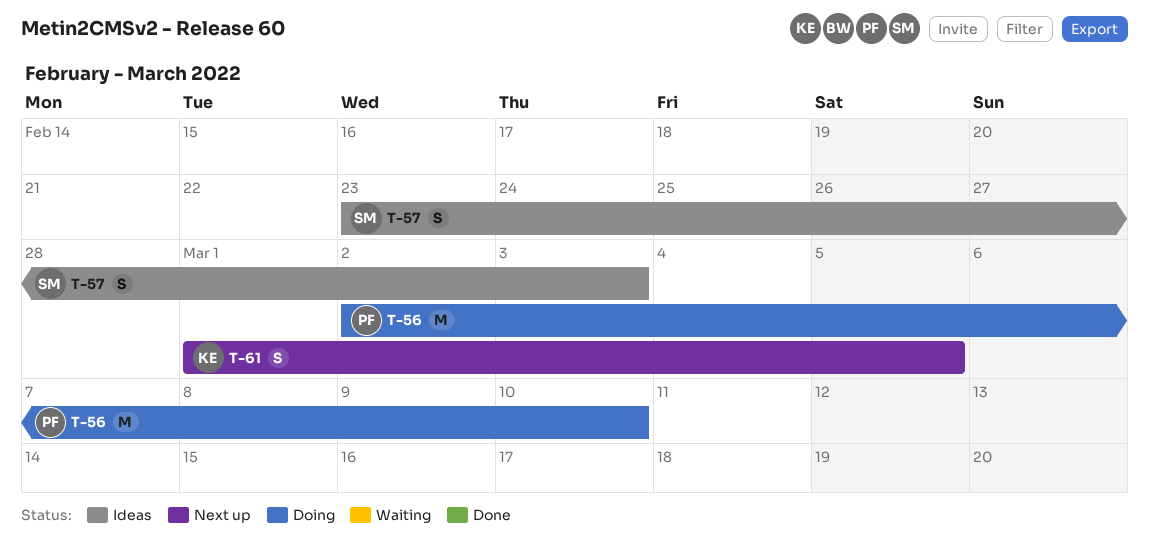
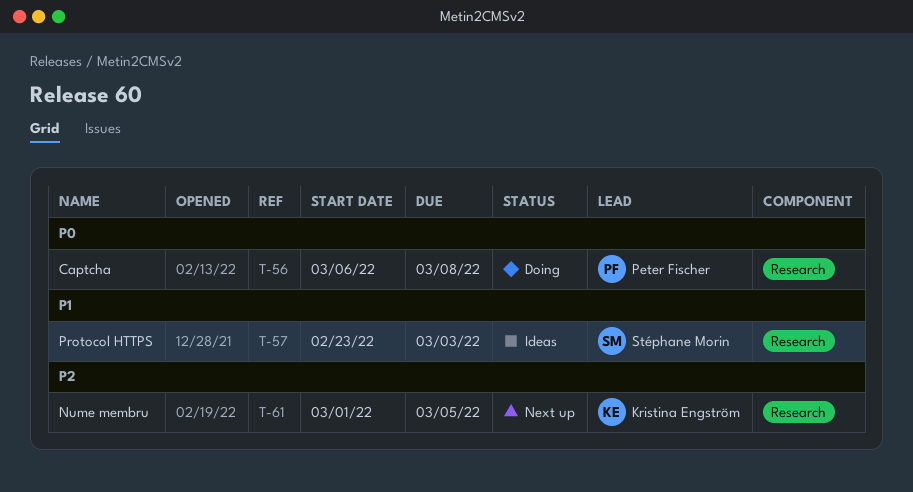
T-56, start: Mar 2 -> Mar 6
T-56, due: Mar 10 -> Mar 8

